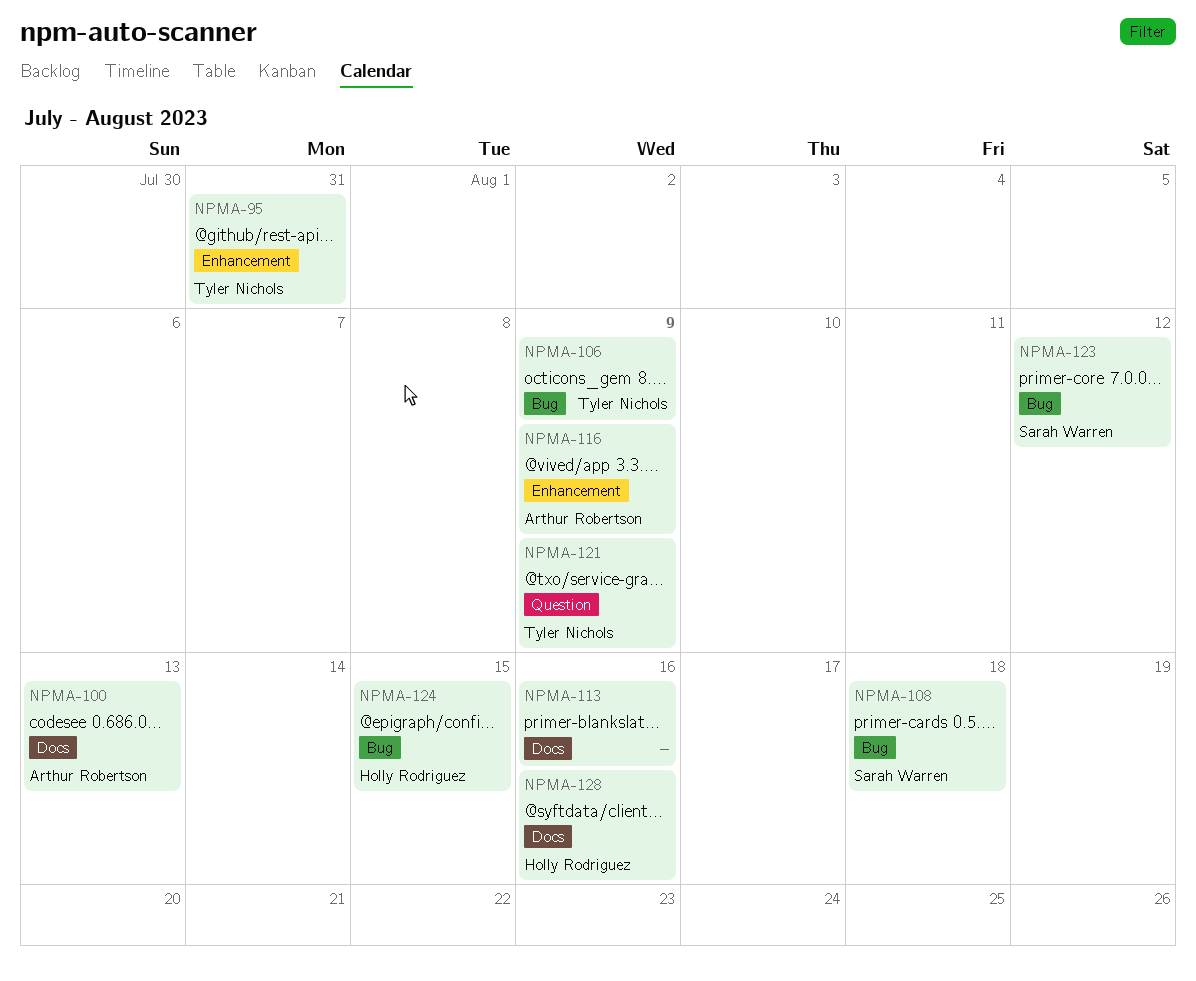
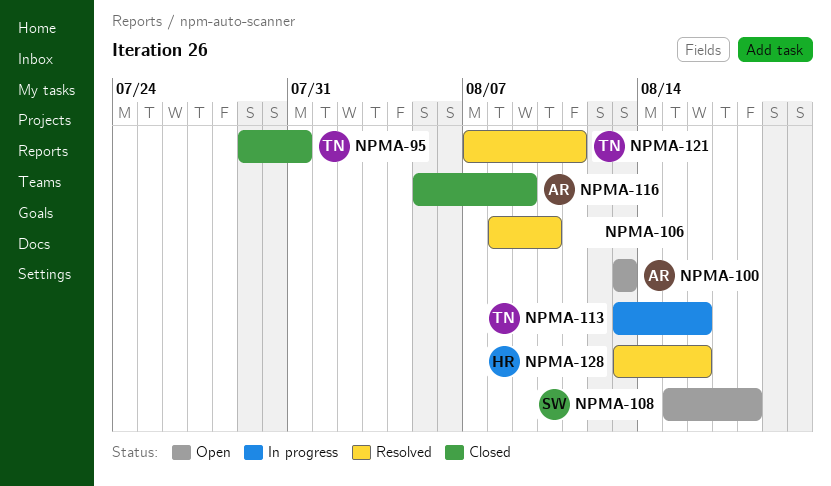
NPMA-106, owner: Tyler Nichols -> none
NPMA-106, due: Aug 9 -> Aug 10
NPMA-113, owner: none -> Tyler Nichols
NPMA-121, due: Aug 9 -> Aug 11
NPMA-123: present -> none
NPMA-124: present -> none

